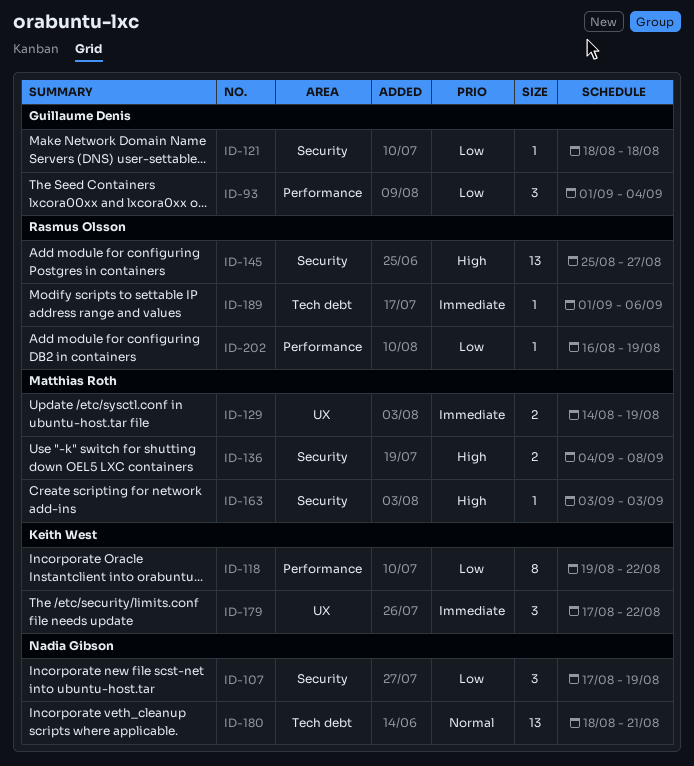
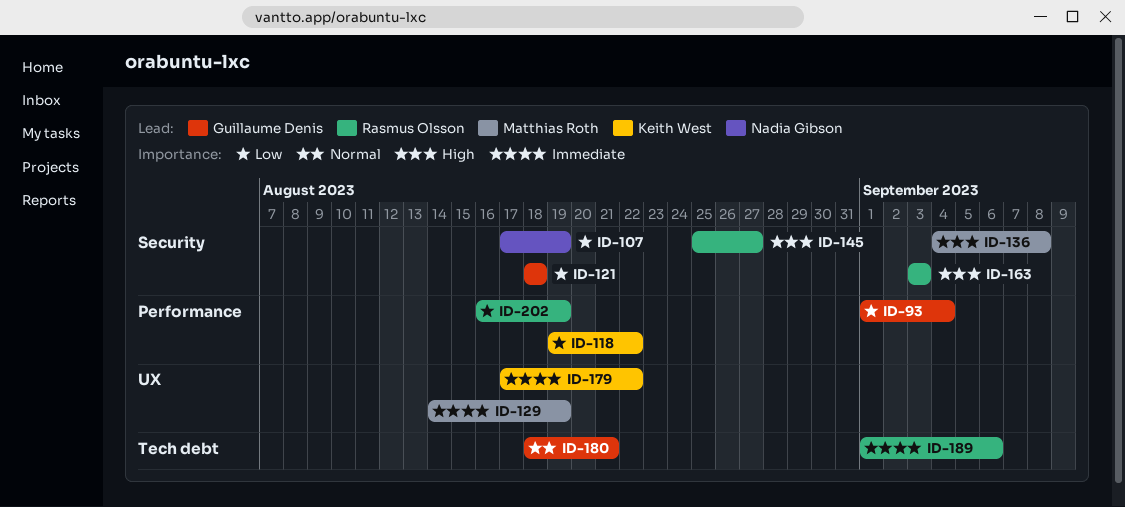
ID-163, owner: Matthias Roth -> Rasmus Olsson
ID-180, owner: Nadia Gibson -> Guillaume Denis

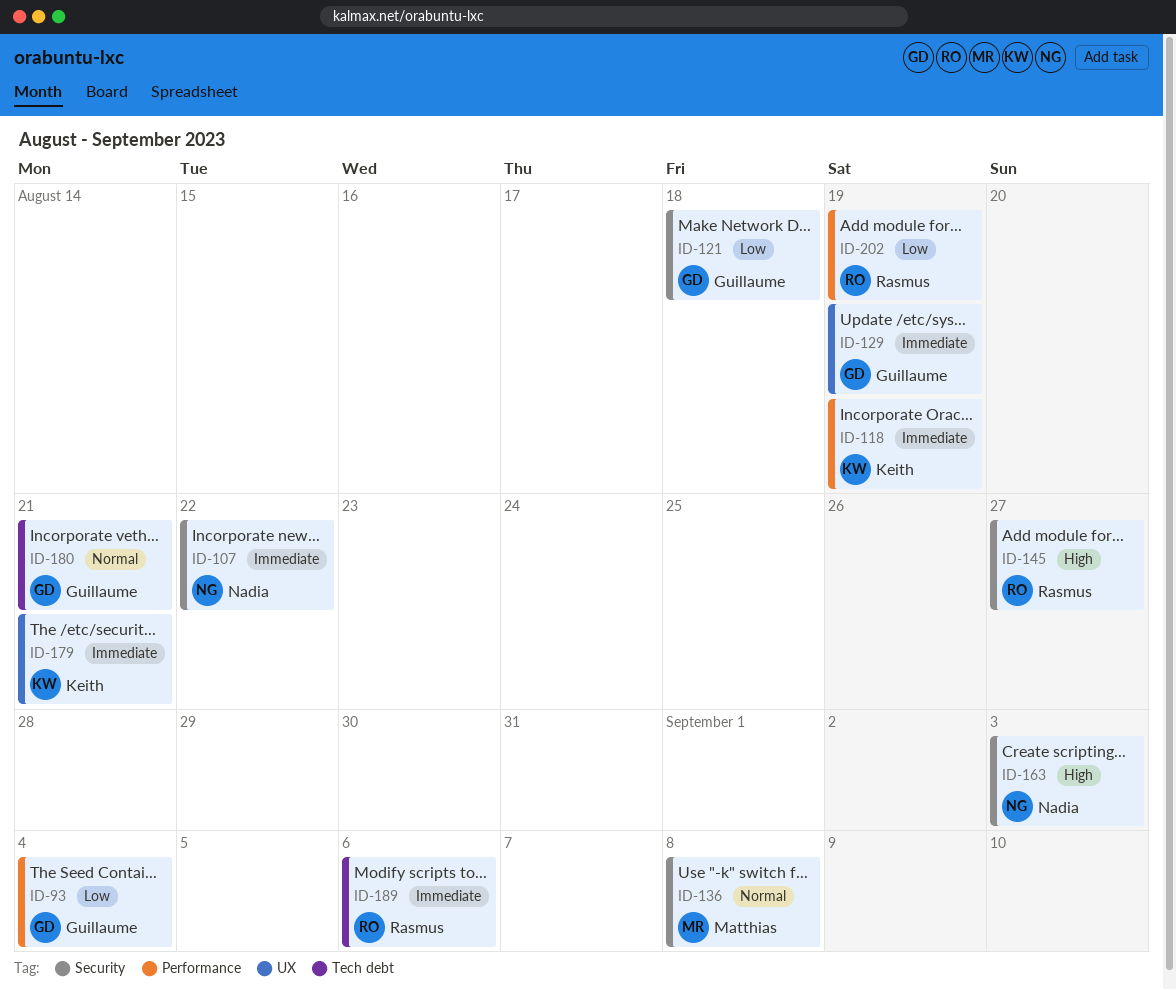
ID-107, priority: Low -> Immediate
ID-107, due: Aug 19 -> Aug 22
ID-118, priority: Low -> Immediate
ID-118, due: Aug 22 -> Aug 19
ID-129, owner: Matthias Roth -> Guillaume Denis
ID-136, priority: High -> Normal
ID-163, owner: Rasmus Olsson -> Nadia Gibson
ID-179, due: Aug 22 -> Aug 21

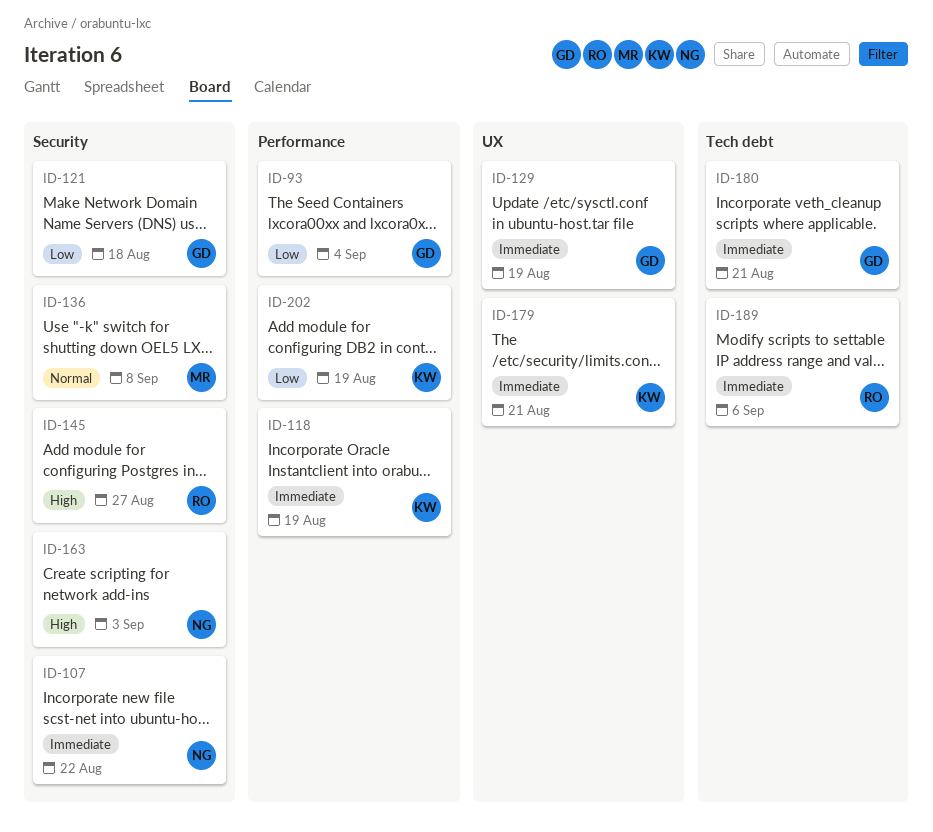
ID-180, priority: Normal -> Immediate
ID-202, owner: Rasmus -> Keith

